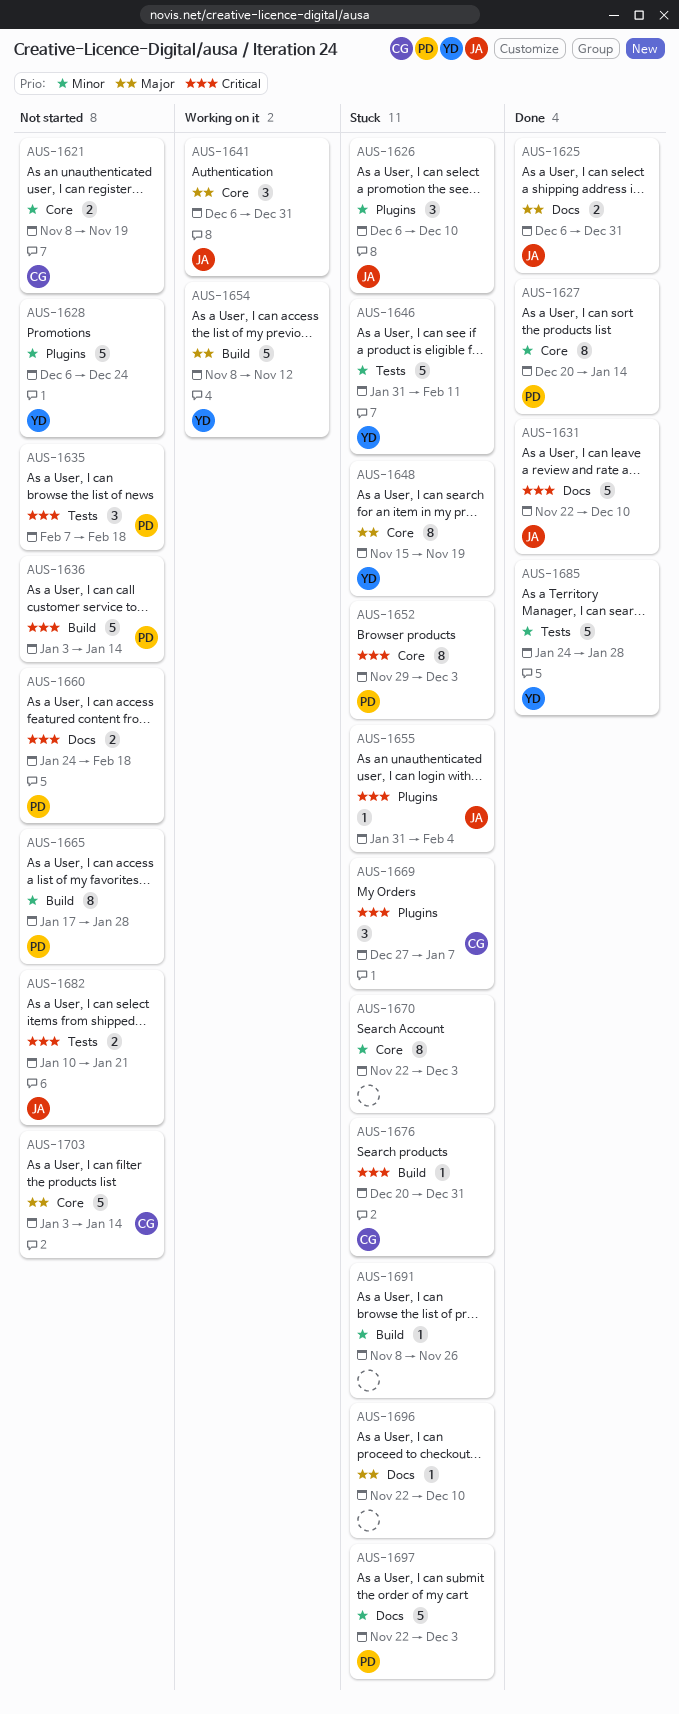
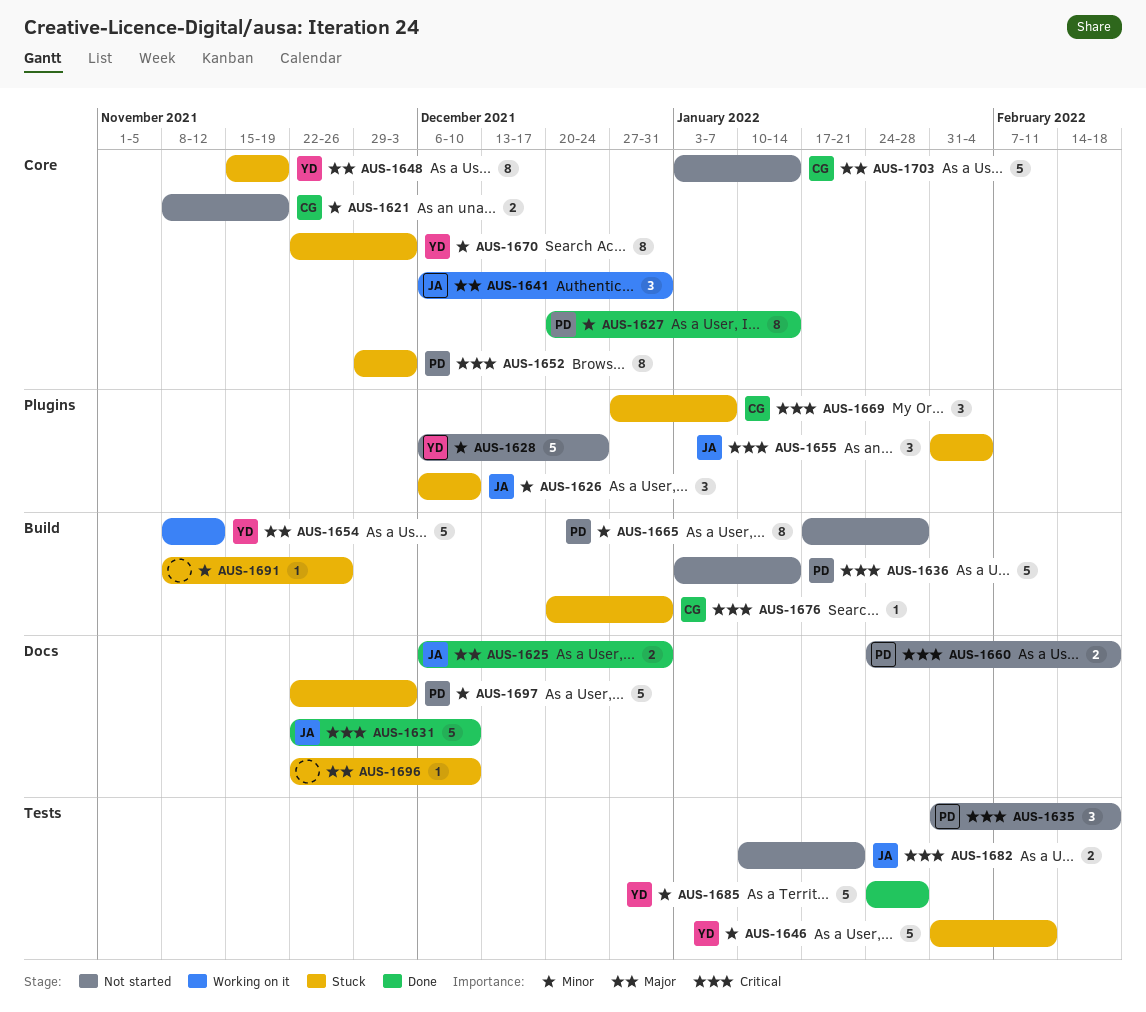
AUS-1635, start: Feb 7 -> Jan 31
AUS-1655, estimate: 1 -> 3
AUS-1670, owner: none -> YD

